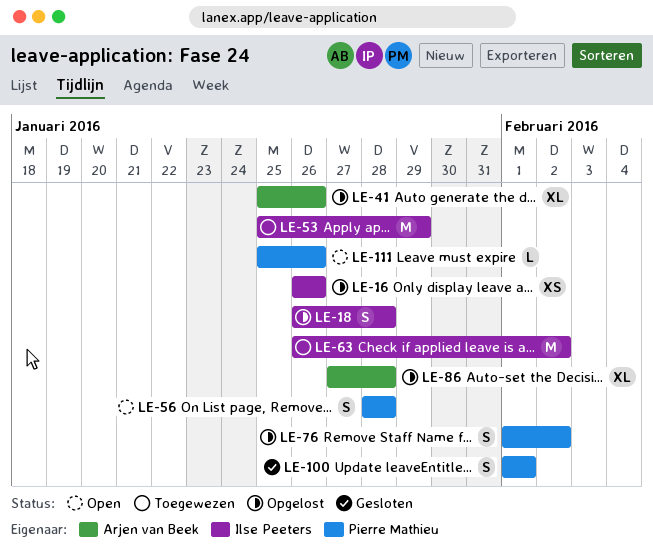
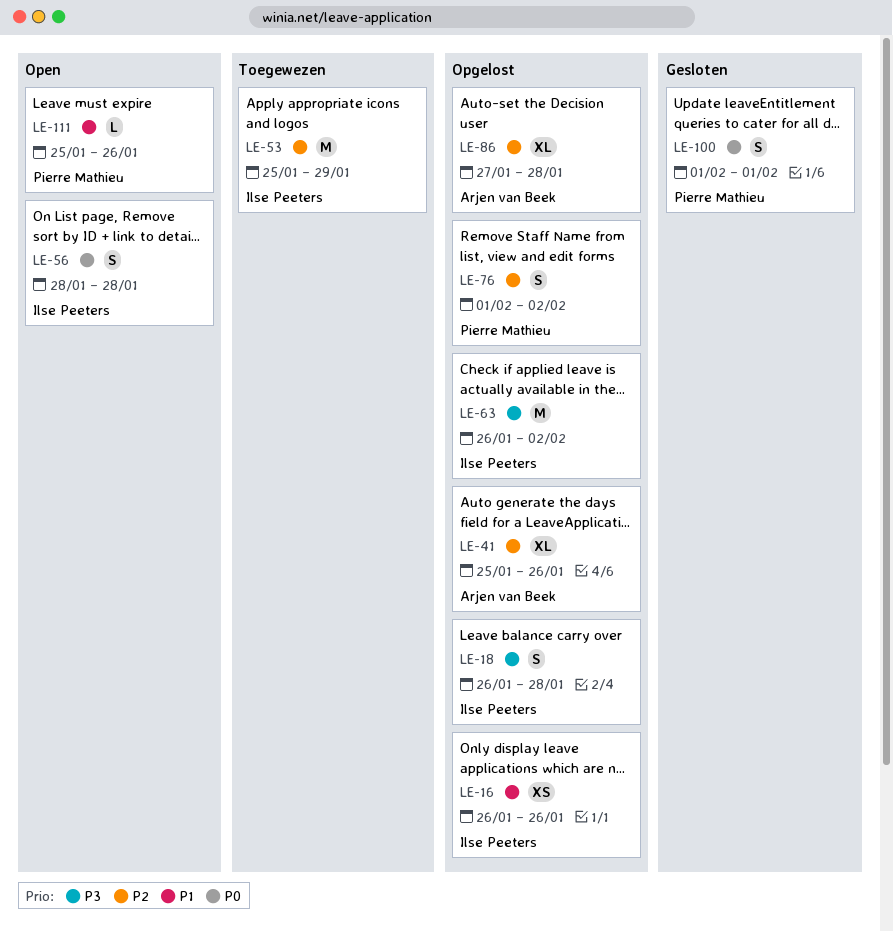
LE-56, owner: Pierre Mathieu -> Ilse Peeters
LE-63, status: Toegewezen -> Opgelost

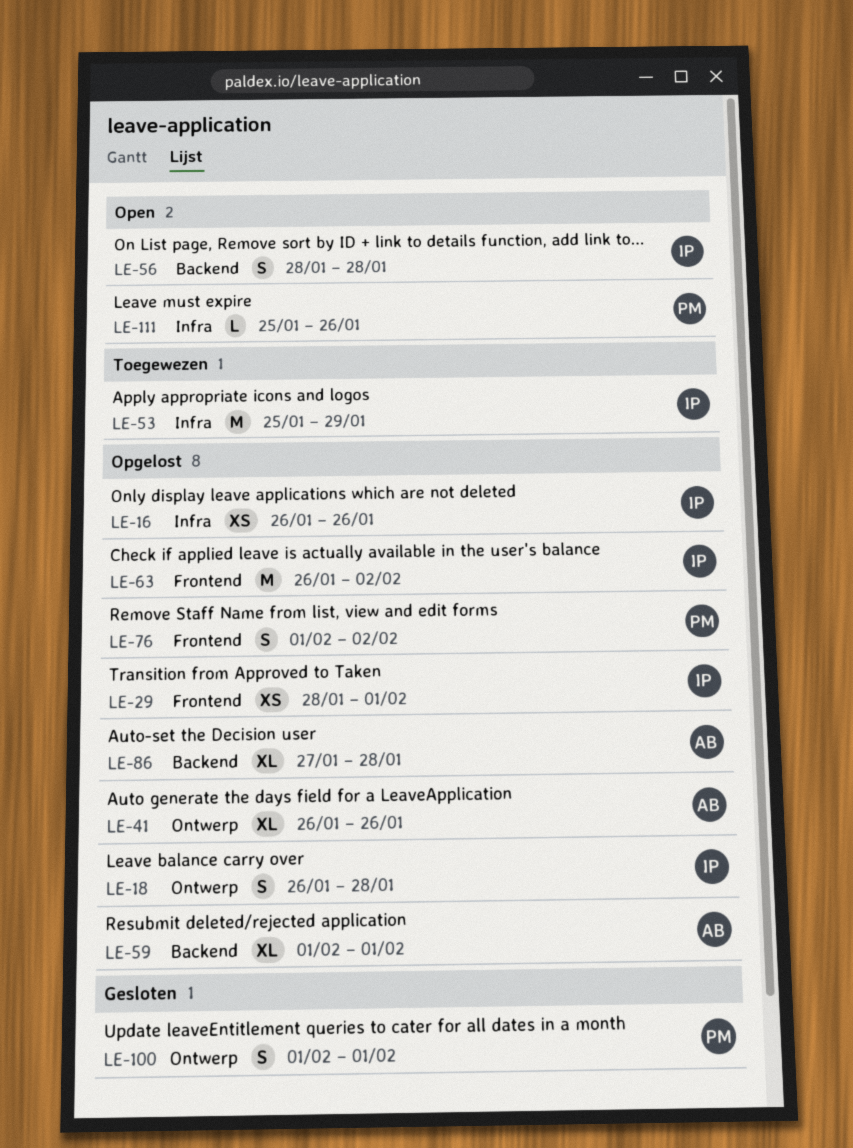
LE-29: none -> present
LE-41, start: Jan 25 -> Jan 26
LE-59: none -> present

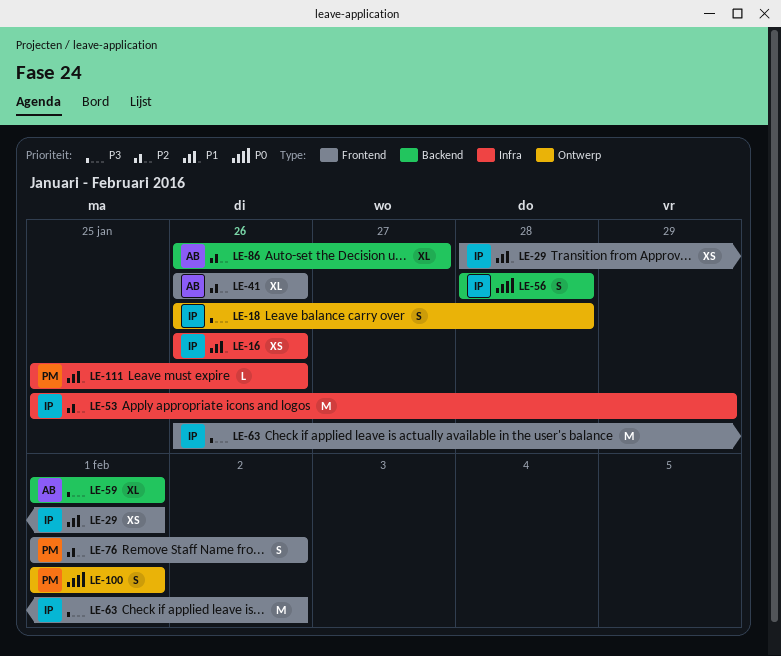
LE-41, label: Ontwerp -> Frontend
LE-86, start: Jan 27 -> Jan 26
LE-86, due: Jan 28 -> Jan 27

